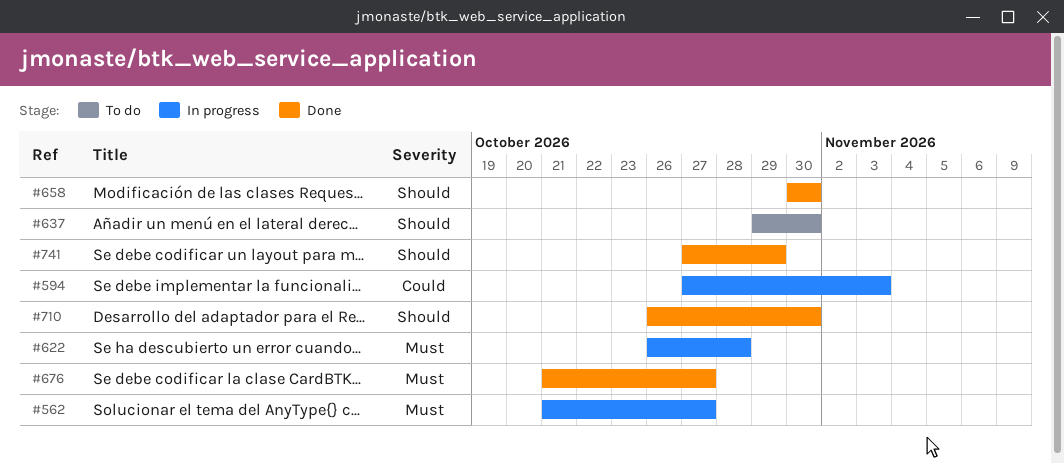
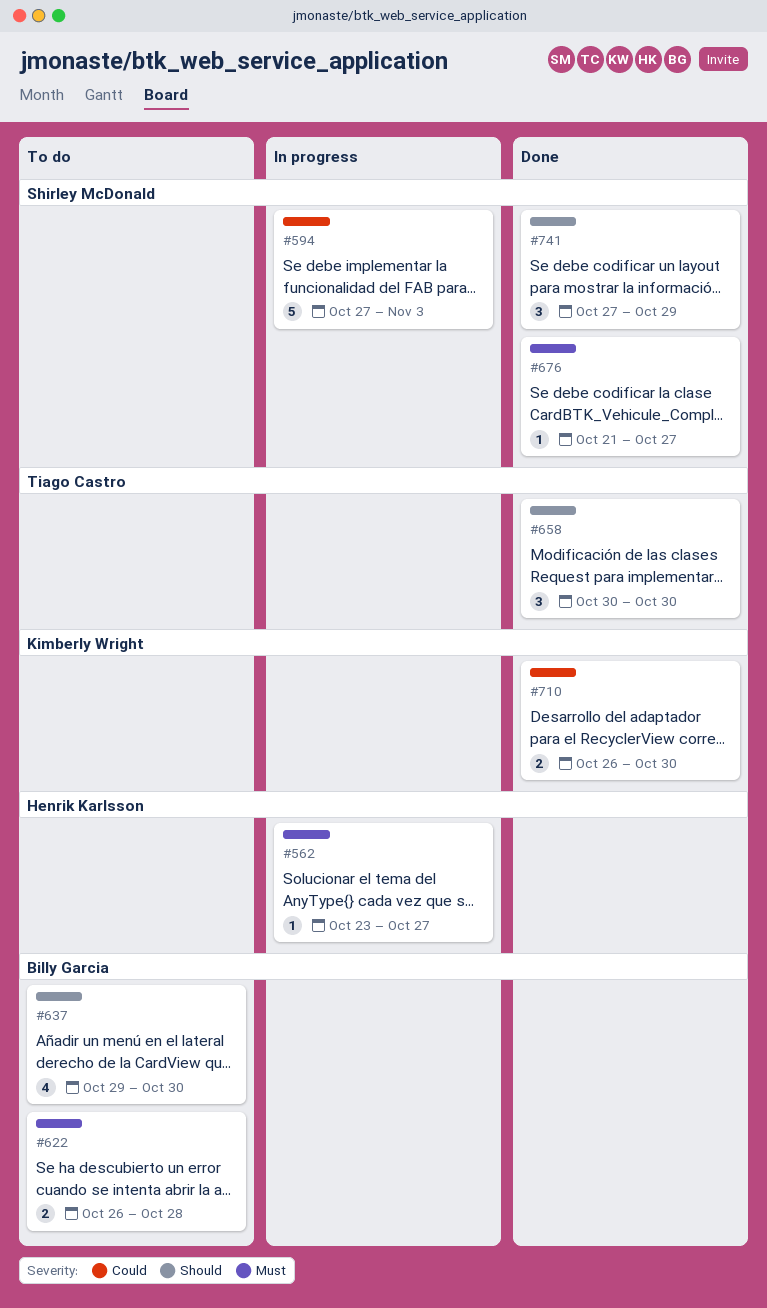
#562, start: Oct 21 -> Oct 23
#622, status: In progress -> To do
#710, priority: Should -> Could

